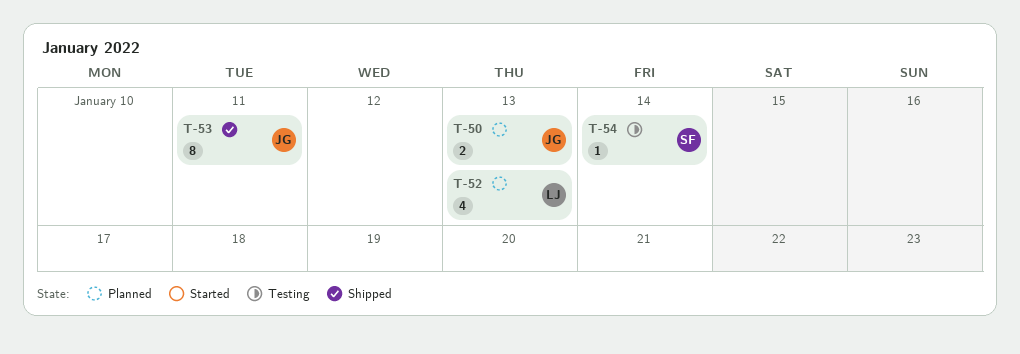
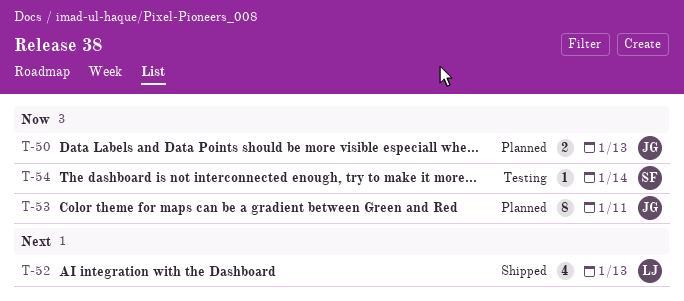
T-52, status: Planned -> Shipped
T-53, status: Shipped -> Planned

